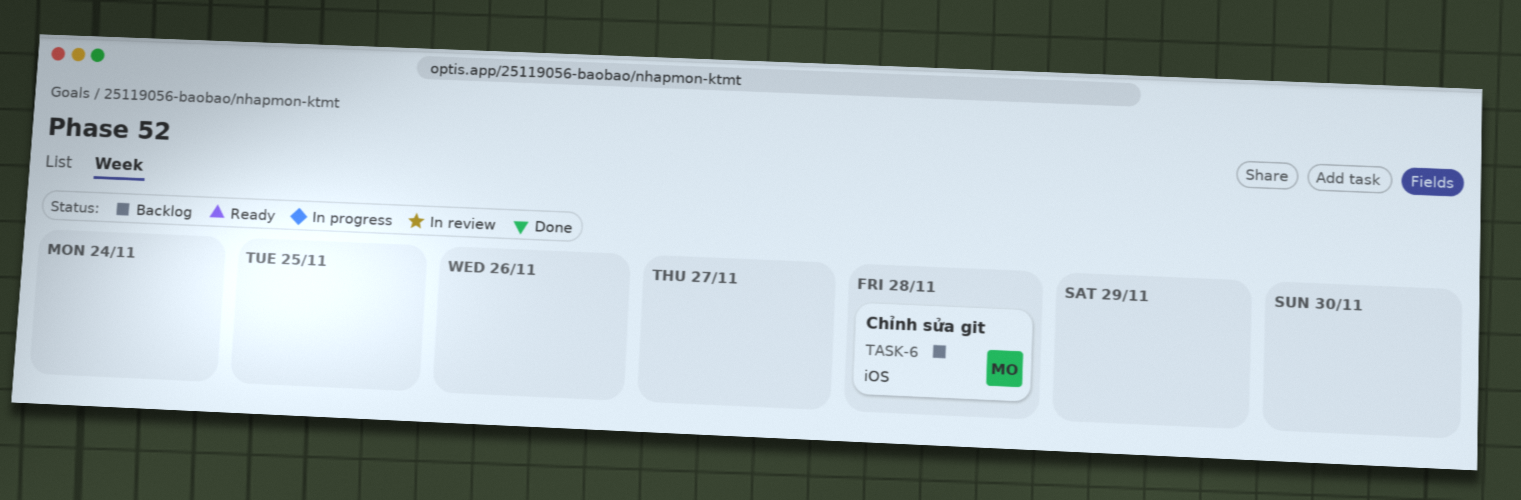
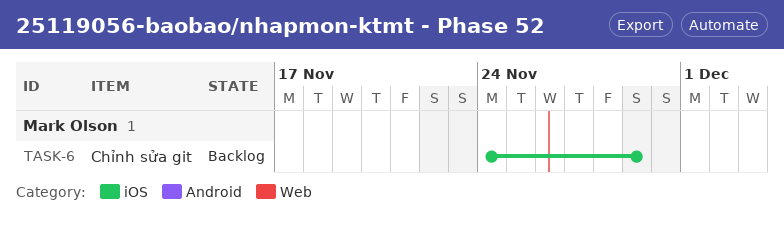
TASK-6, due: Nov 28 -> Nov 29

